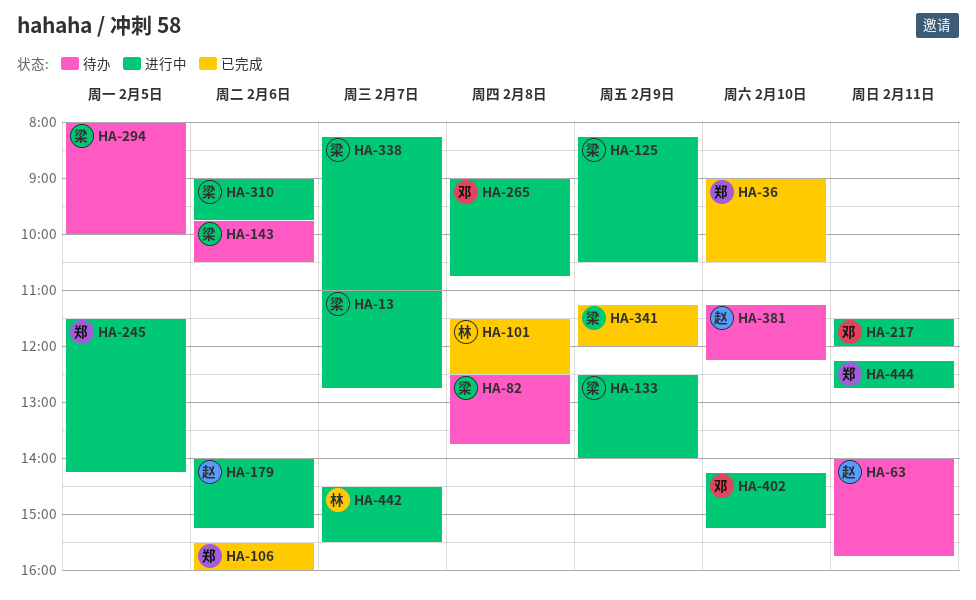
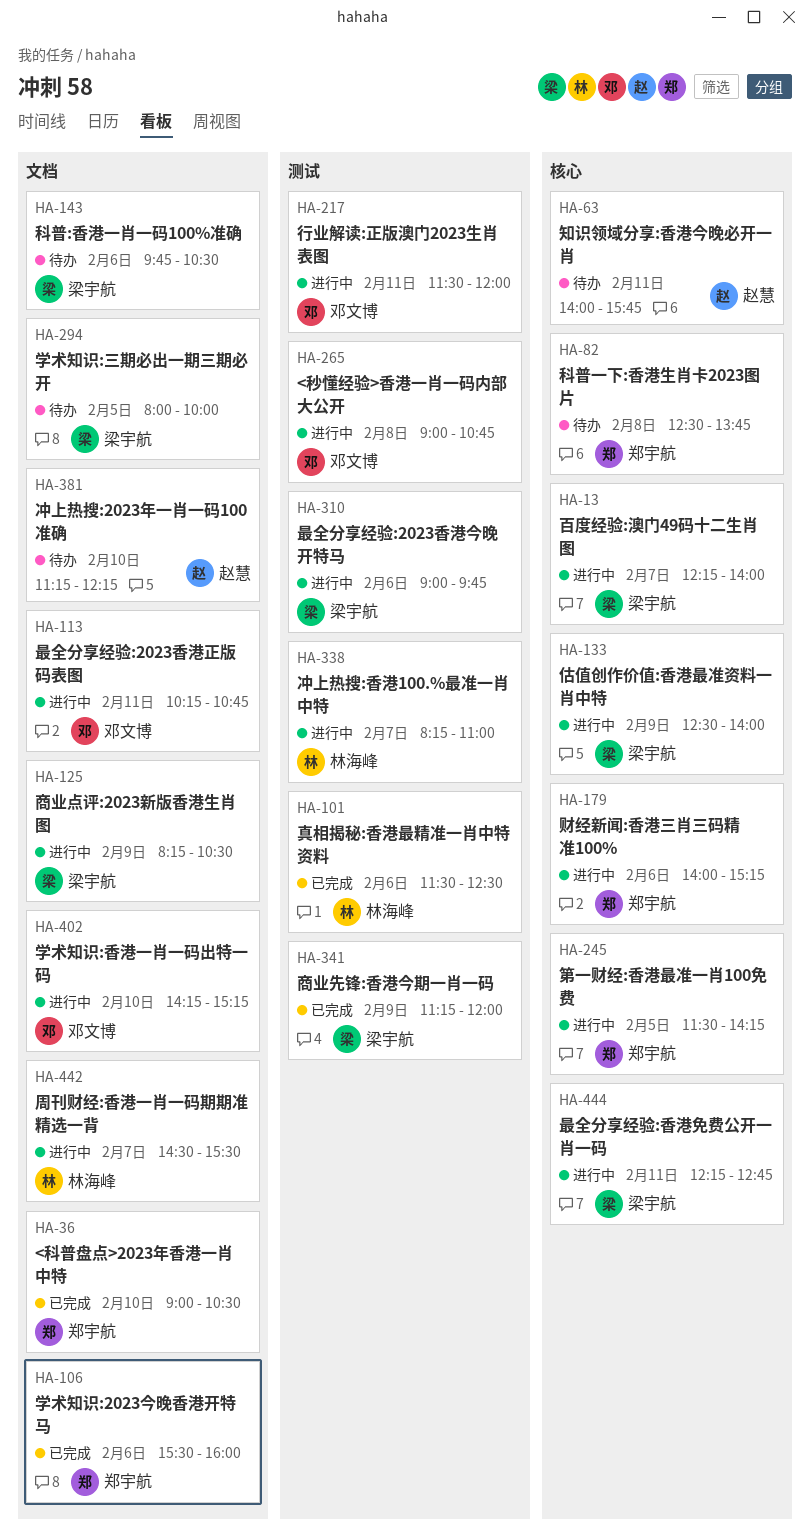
HA-13, begins: 11:00 -> 12:15
HA-13, ends: 12:45 -> 14:00
HA-82, owner: 梁宇航 -> 郑宇航
HA-101, day: Feb 8 -> Feb 6
HA-113: none -> present
HA-179, owner: 赵慧 -> 郑宇航
HA-338, owner: 梁宇航 -> 林海峰
HA-444, owner: 郑宇航 -> 梁宇航

